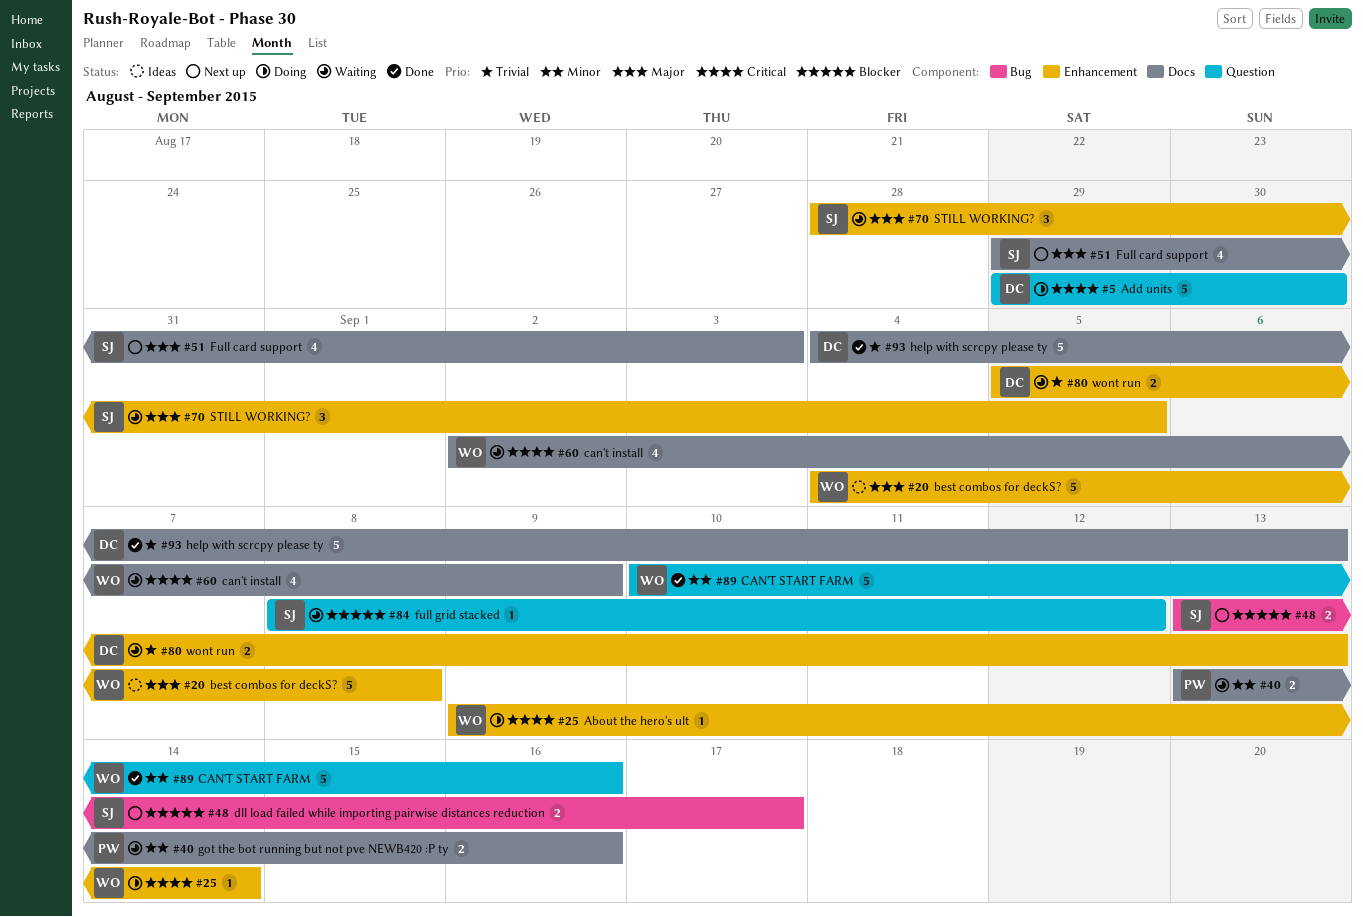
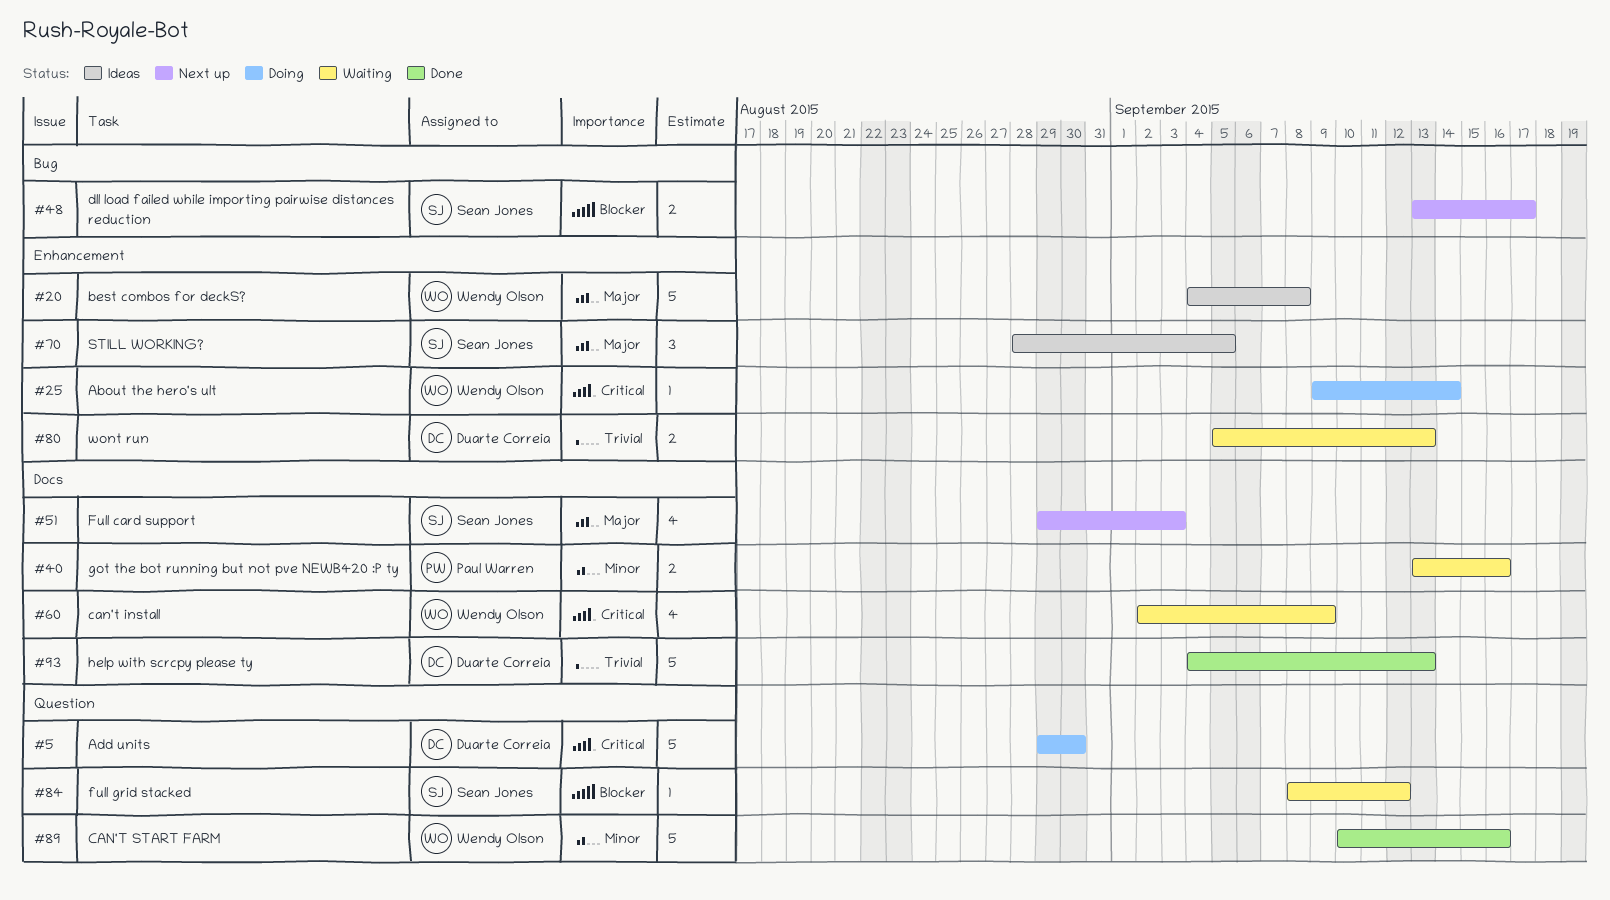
#70, status: Waiting -> Ideas

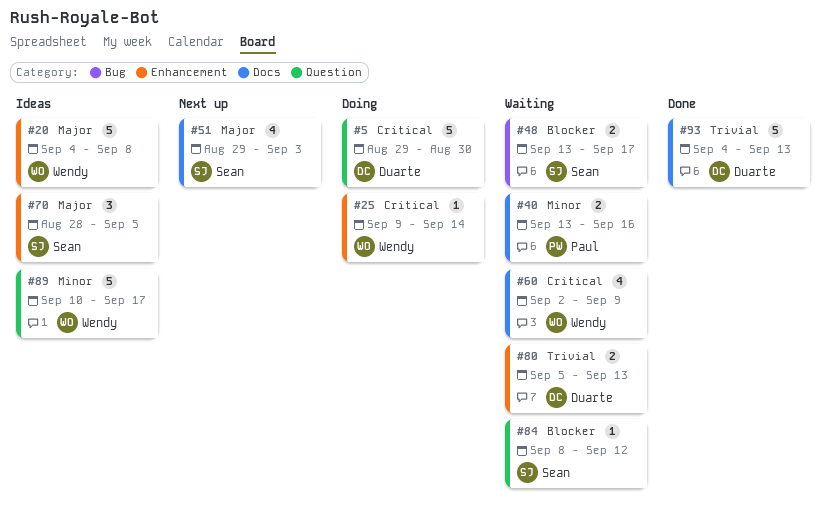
#48, status: Next up -> Waiting
#89, status: Done -> Ideas
#89, due: Sep 16 -> Sep 17

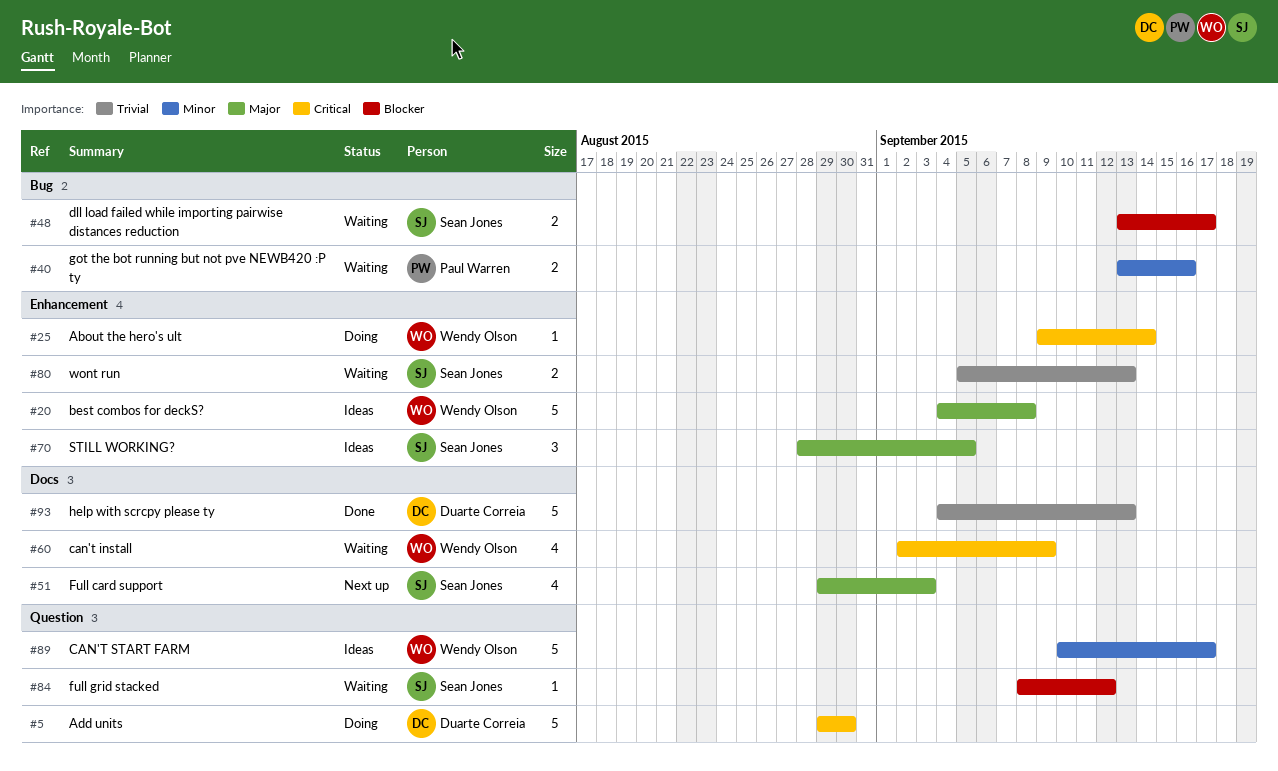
#40, label: Docs -> Bug
#80, owner: Duarte Correia -> Sean Jones

